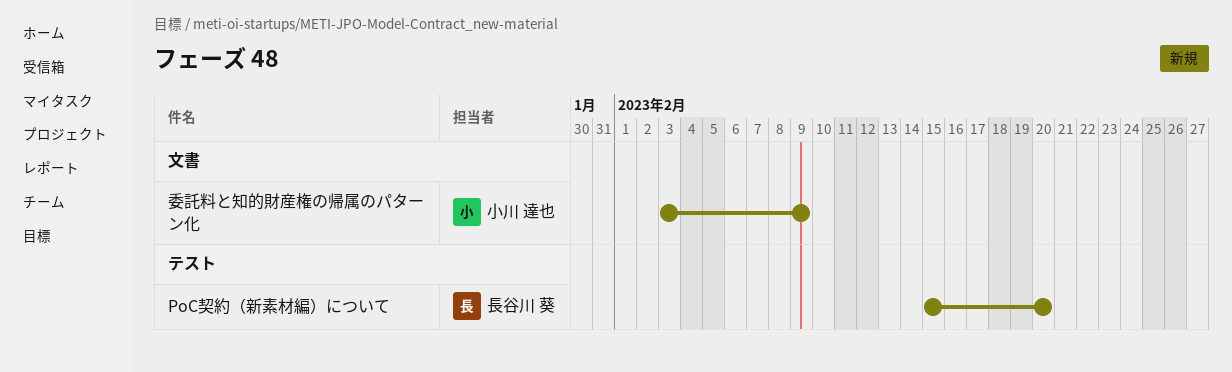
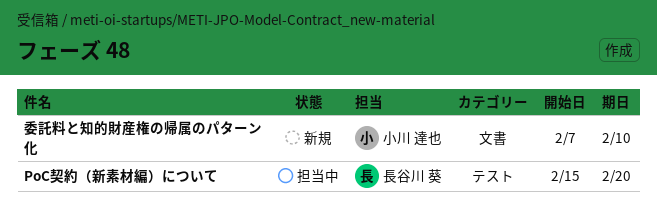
委託料と知的財産権の帰属のパターン化, start: Feb 3 -> Feb 7
委託料と知的財産権の帰属のパターン化, due: Feb 9 -> Feb 10

